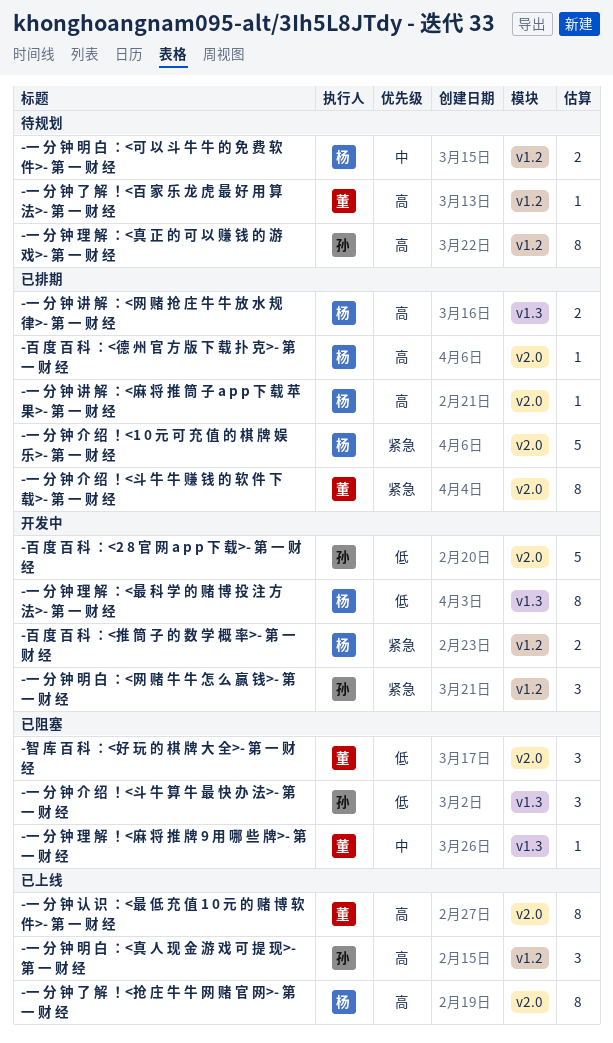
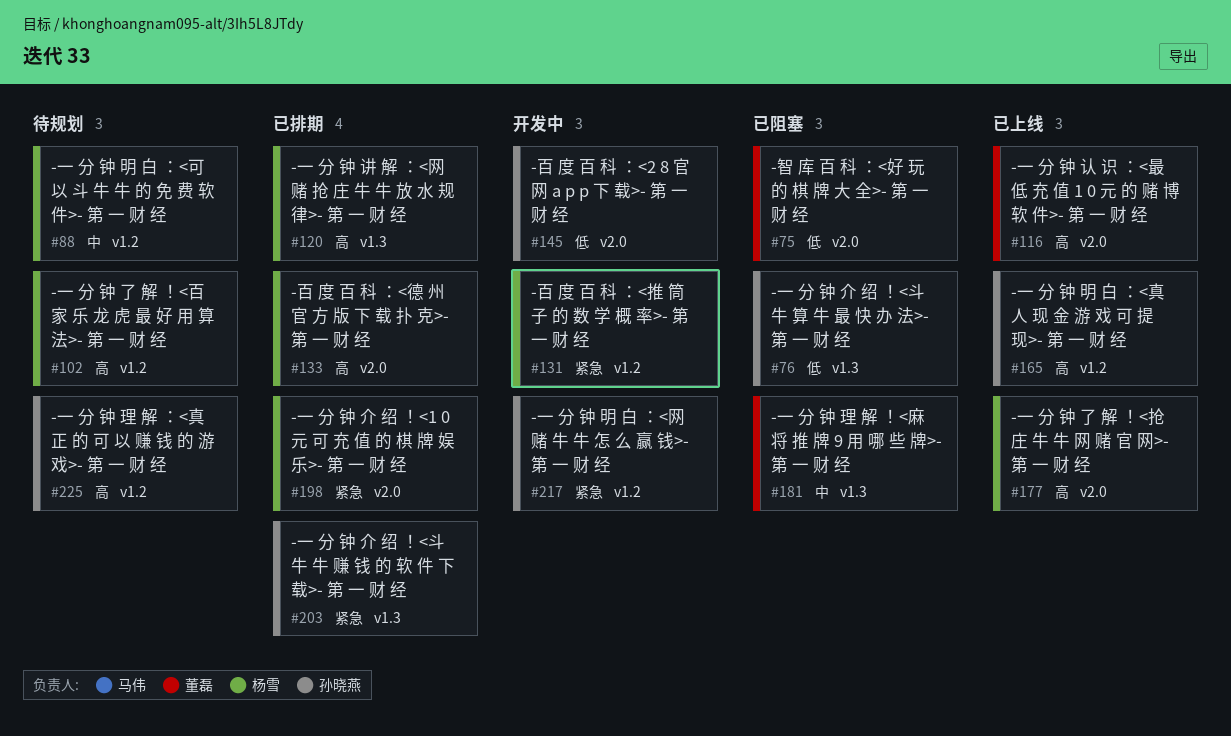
-一 分 钟 了 解 ！<百 家 乐 龙 虎 最 好 用 算 法>- 第 一 财 经, owner: 董磊 -> 杨雪
-一 分 钟 介 绍 ！<斗 牛 牛 赚 钱 的 软 件 下 载>- 第 一 财 经, owner: 董磊 -> 孙晓燕
-一 分 钟 介 绍 ！<斗 牛 牛 赚 钱 的 软 件 下 载>- 第 一 财 经, label: v2.0 -> v1.3
-一 分 钟 理 解 ：<最 科 学 的 赌 博 投 注 方 法>- 第 一 财 经: present -> none
-一 分 钟 讲 解 ：<麻 将 推 筒 子 a p p 下 载 苹 果>- 第 一 财 经: present -> none

